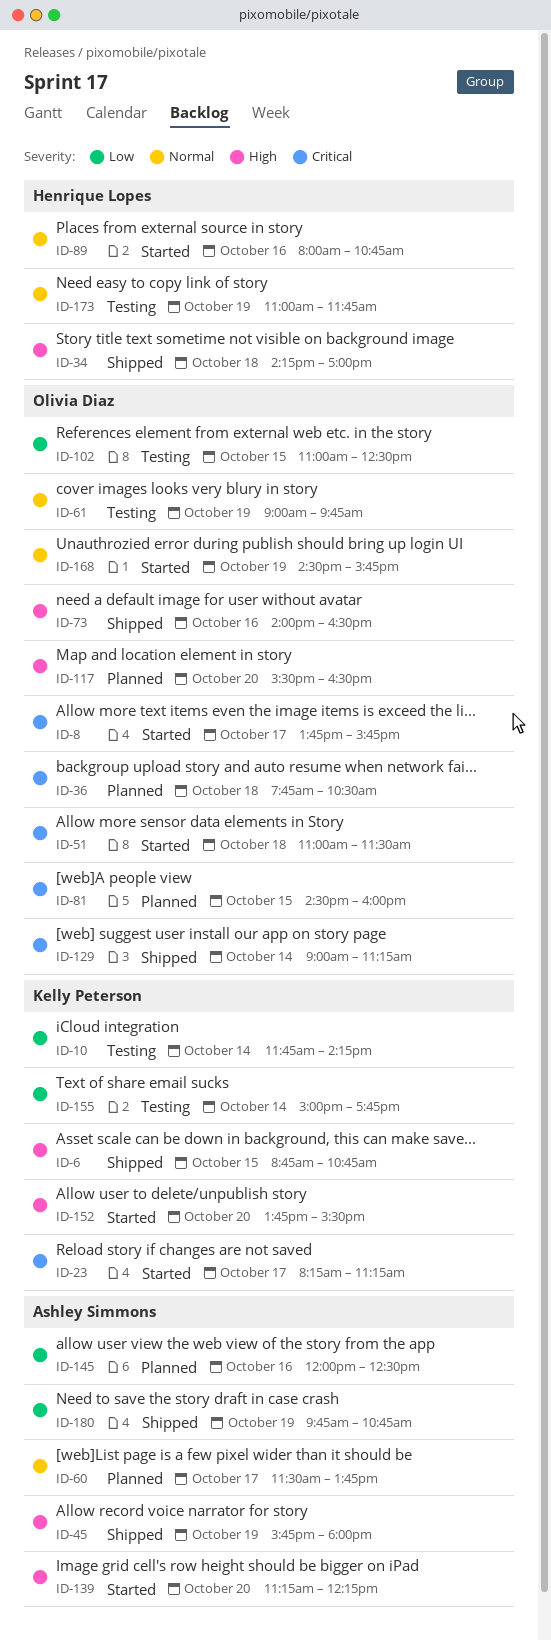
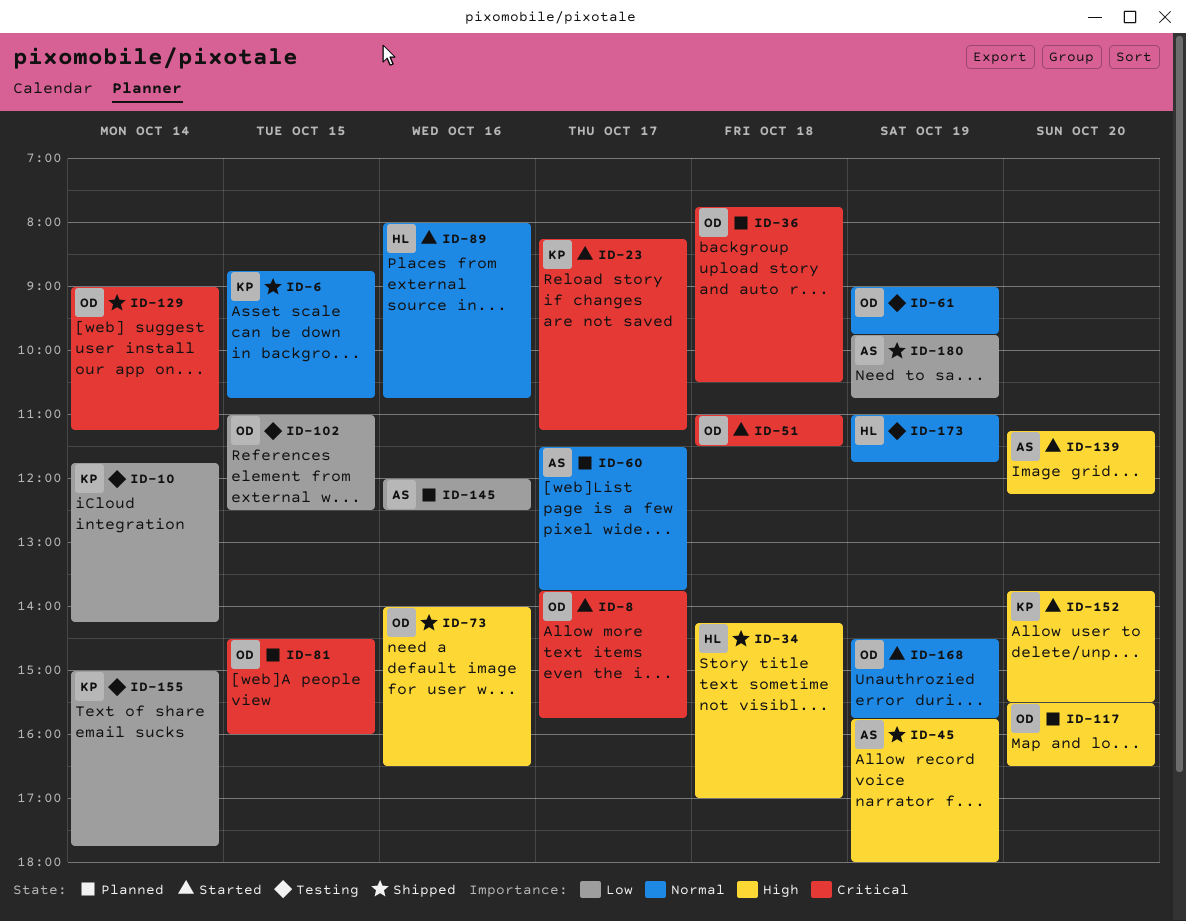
ID-6, priority: High -> Normal

